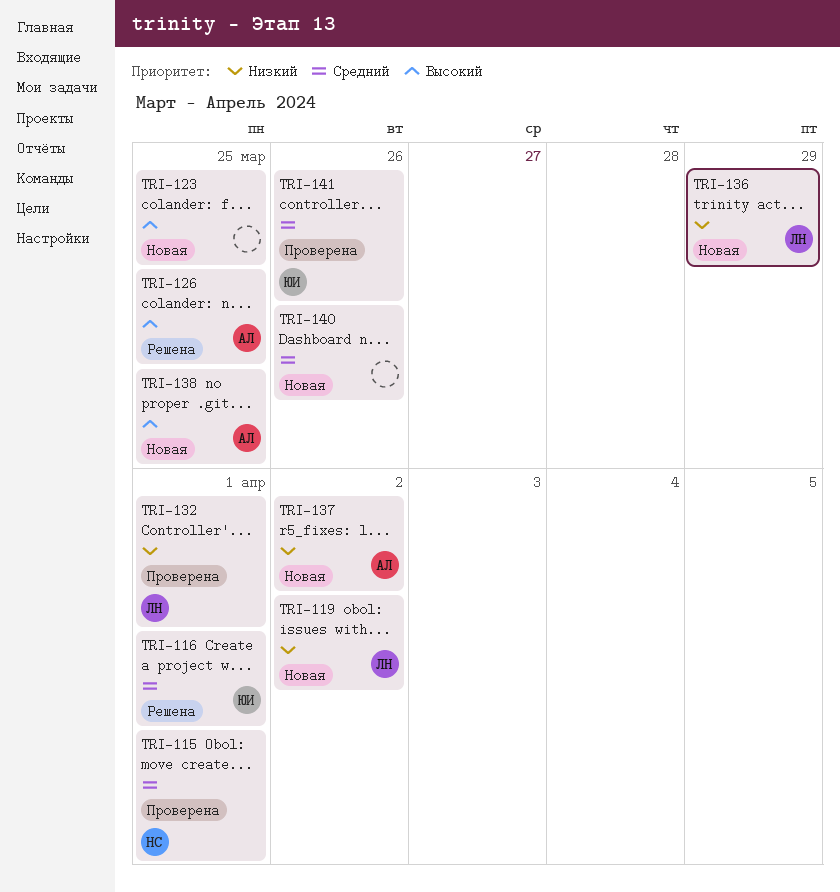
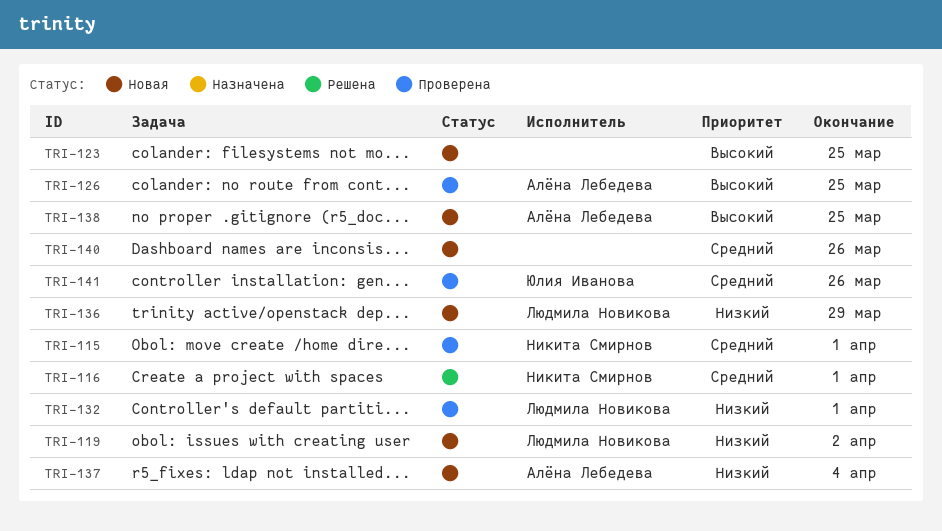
TRI-116, owner: Юлия Иванова -> Никита Смирнов
TRI-126, status: Решена -> Проверена
TRI-137, due: Apr 2 -> Apr 4

